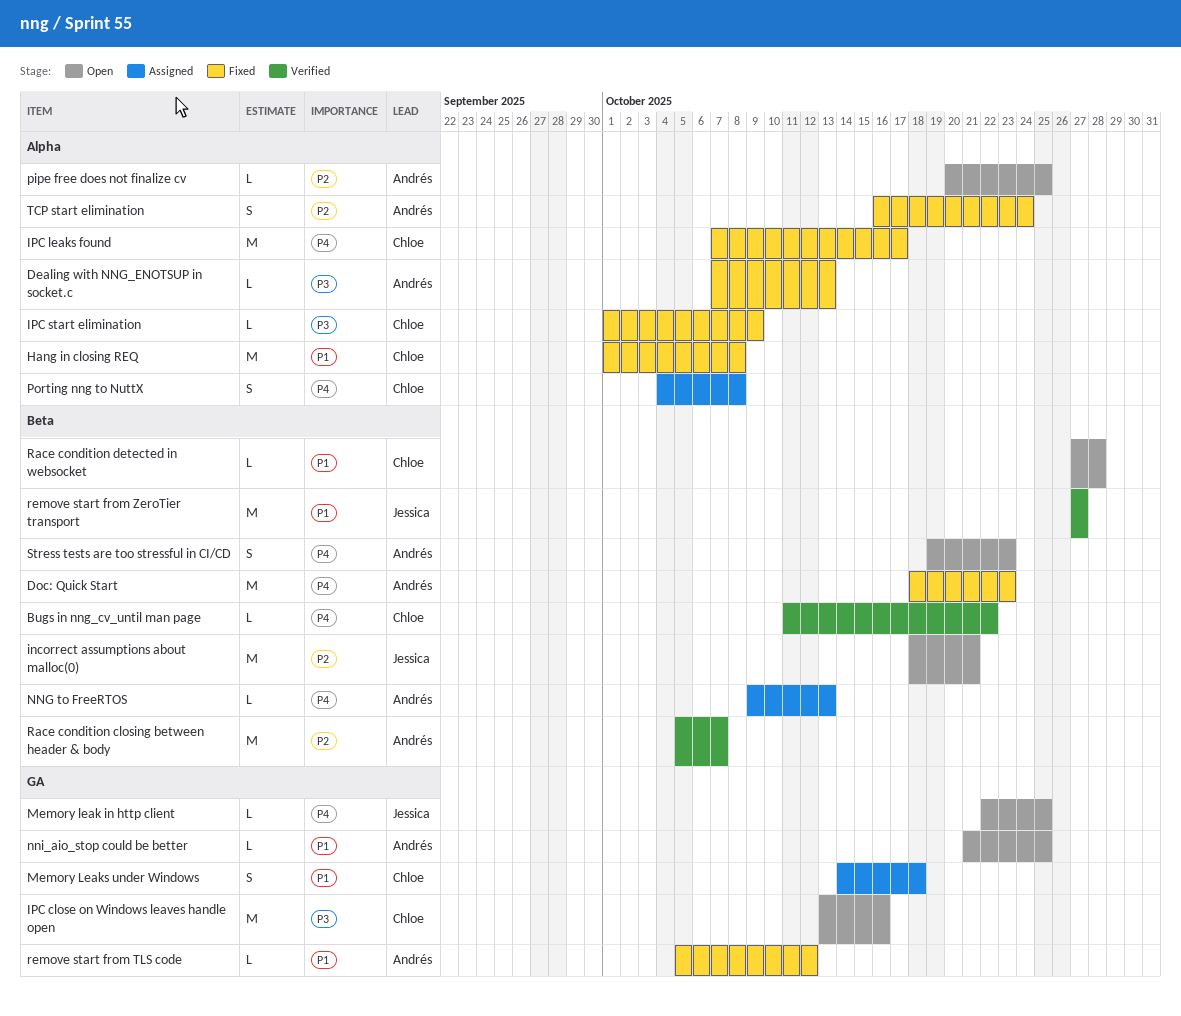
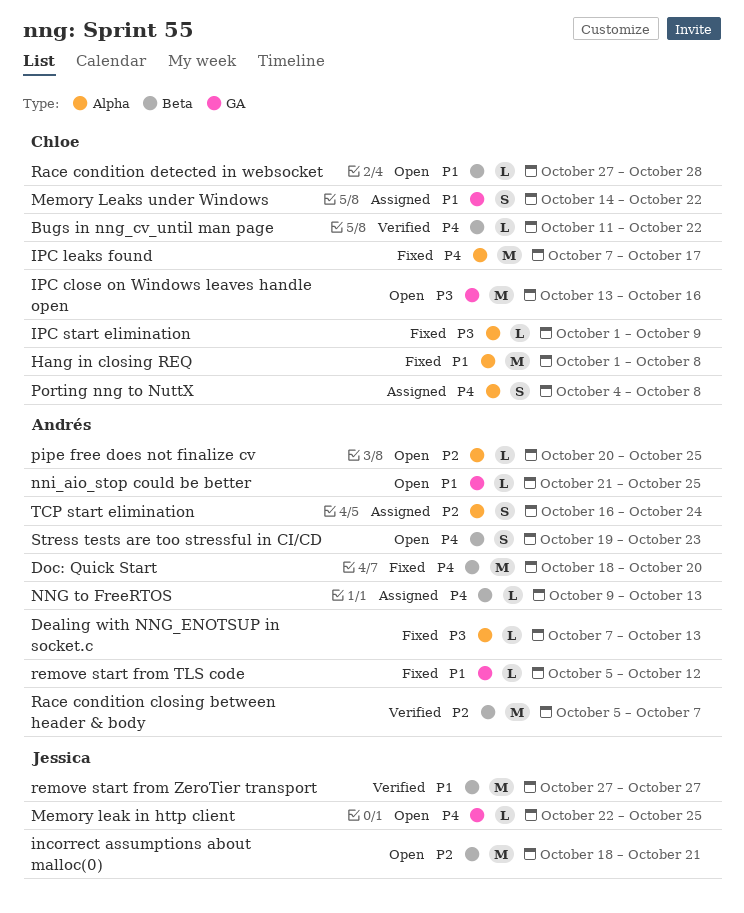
Doc: Quick Start, due: Oct 23 -> Oct 20
Memory Leaks under Windows, due: Oct 18 -> Oct 22
TCP start elimination, status: Fixed -> Assigned

